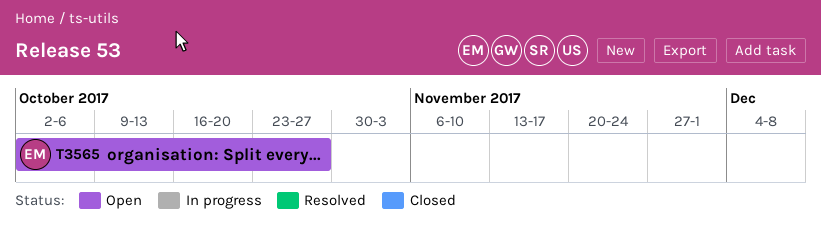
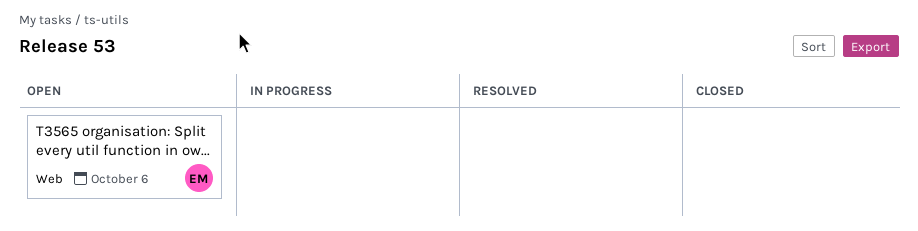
T3565, due: Oct 27 -> Oct 6

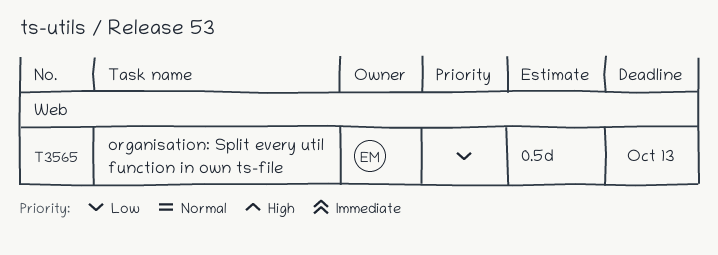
T3565, due: Oct 6 -> Oct 13

